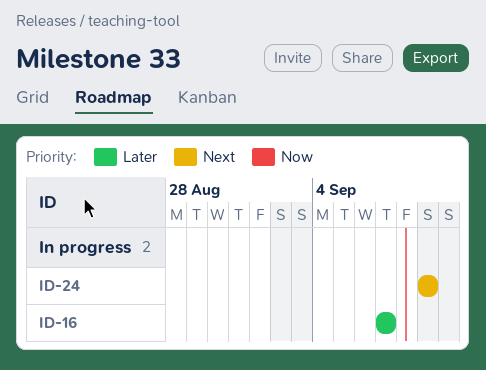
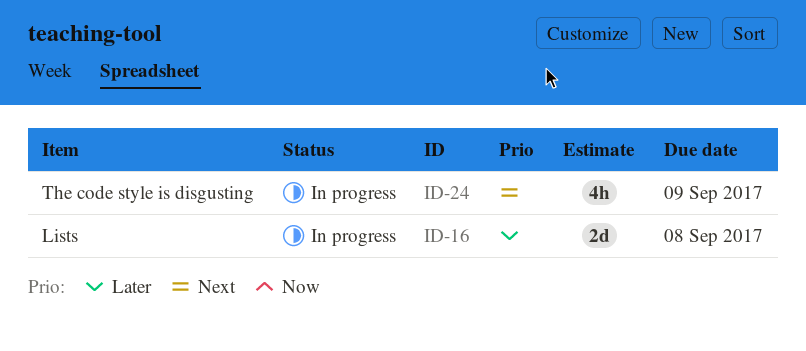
ID-16, due: Sep 7 -> Sep 8

